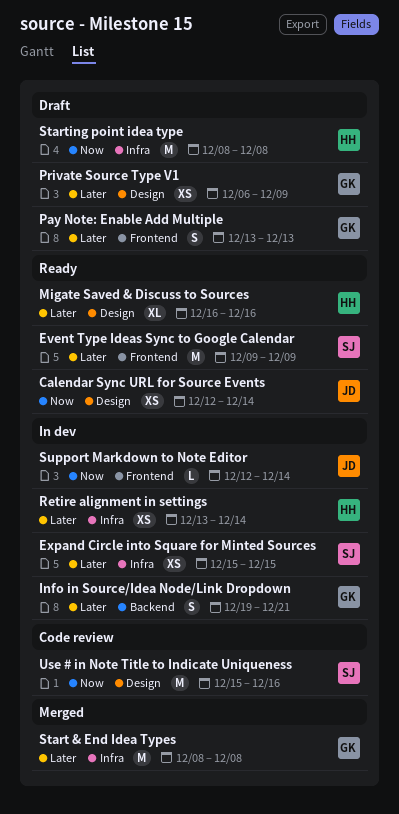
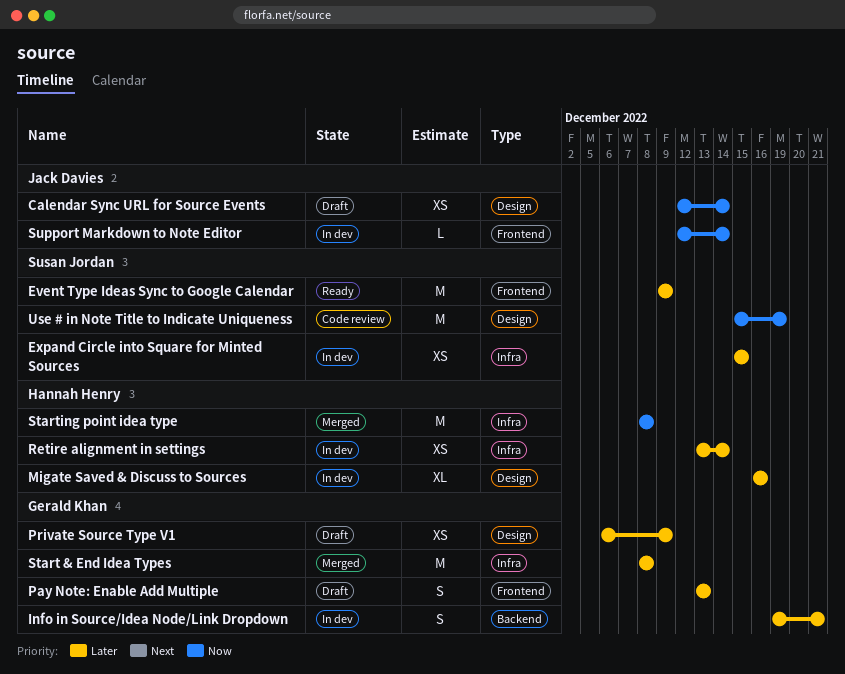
Calendar Sync URL for Source Events, status: Ready -> Draft
Migate Saved & Discuss to Sources, status: Ready -> In dev
Starting point idea type, status: Draft -> Merged
Use # in Note Title to Indicate Uniqueness, due: Dec 16 -> Dec 19

